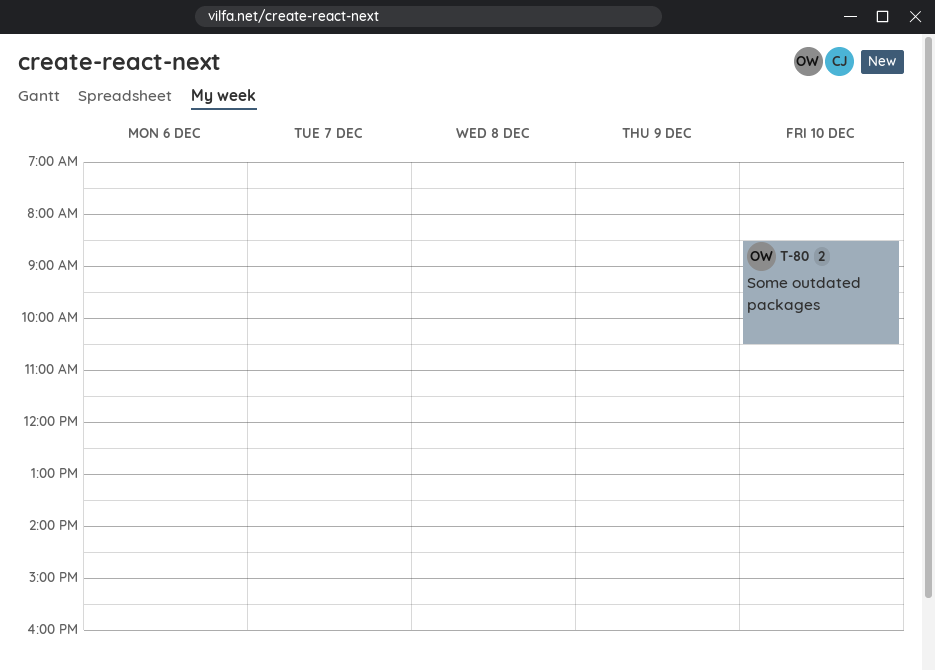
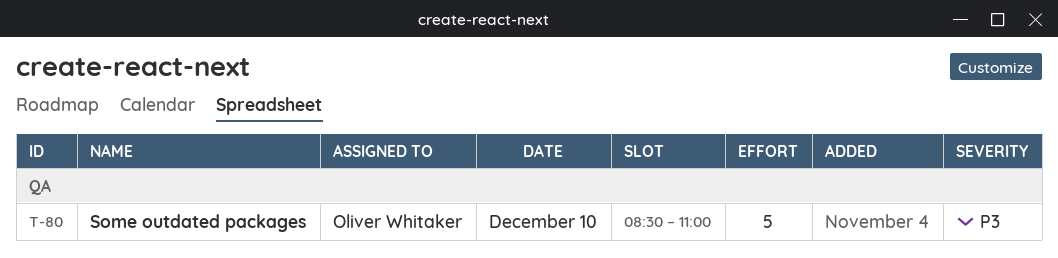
T-80, estimate: 2 -> 5
T-80, ends: 10:30 -> 11:00

